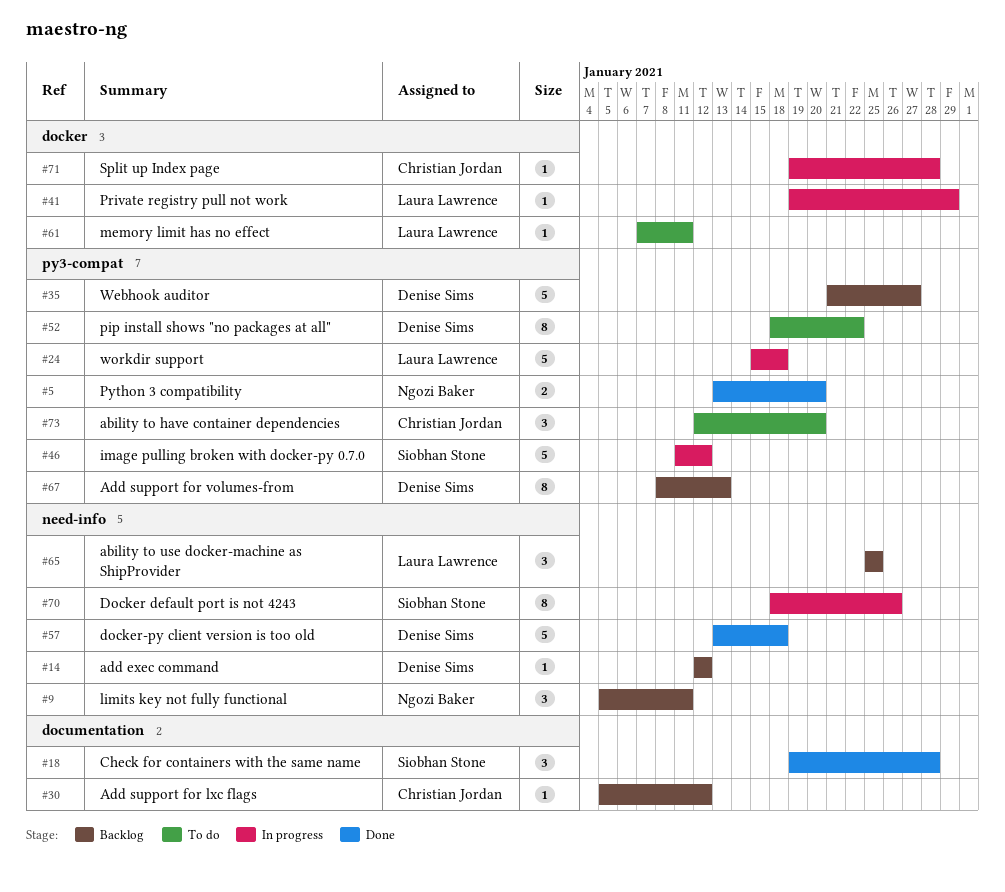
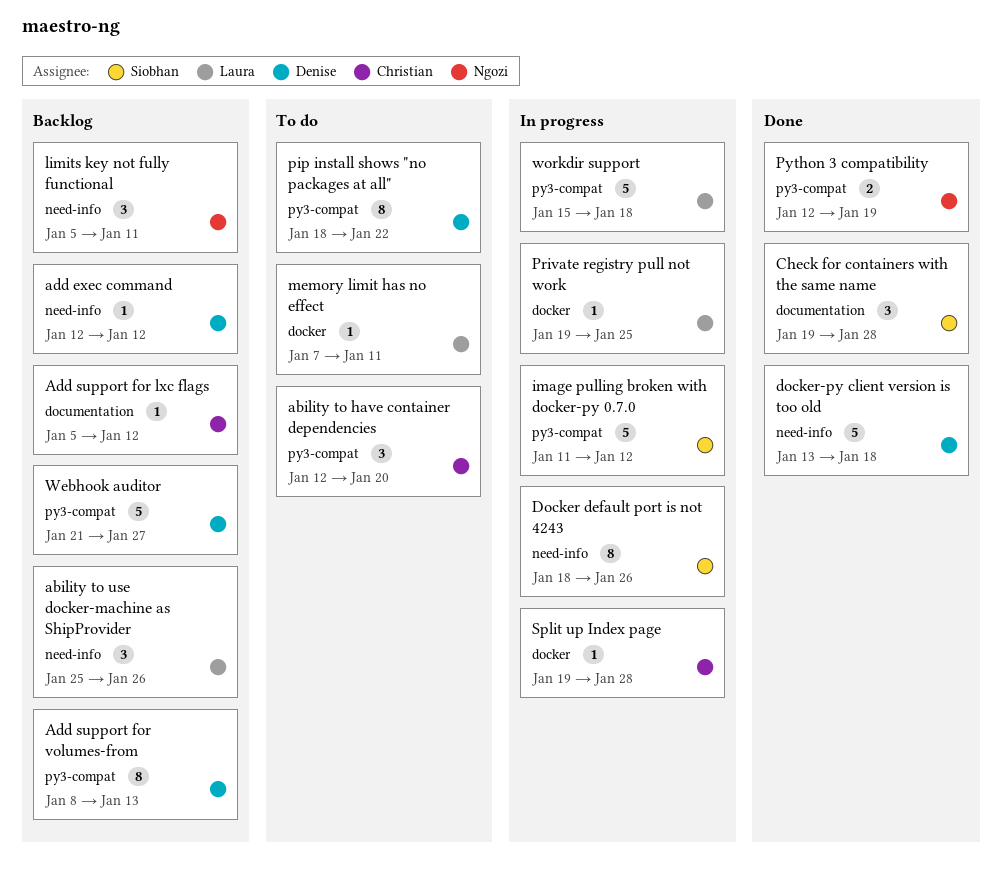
ability to use docker-machine as ShipProvider, due: Jan 25 -> Jan 26
Private registry pull not work, due: Jan 29 -> Jan 25
Python 3 compatibility, start: Jan 13 -> Jan 12
Python 3 compatibility, due: Jan 20 -> Jan 19

